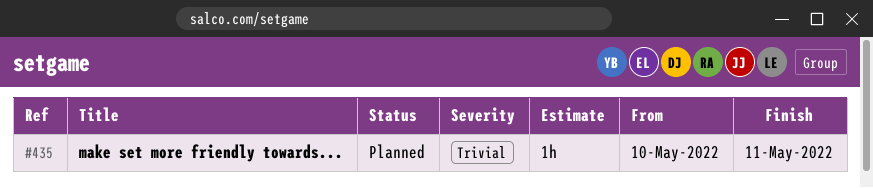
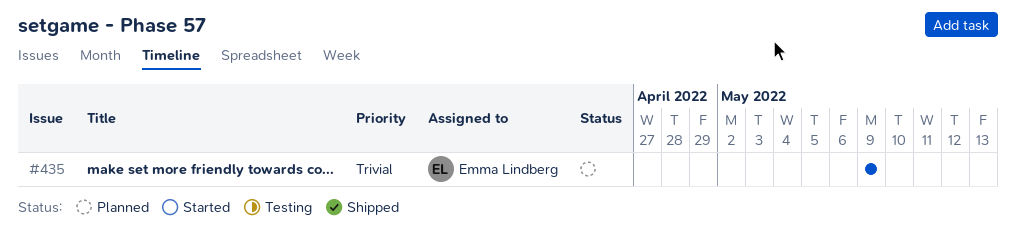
#435, start: May 10 -> May 9
#435, due: May 11 -> May 9

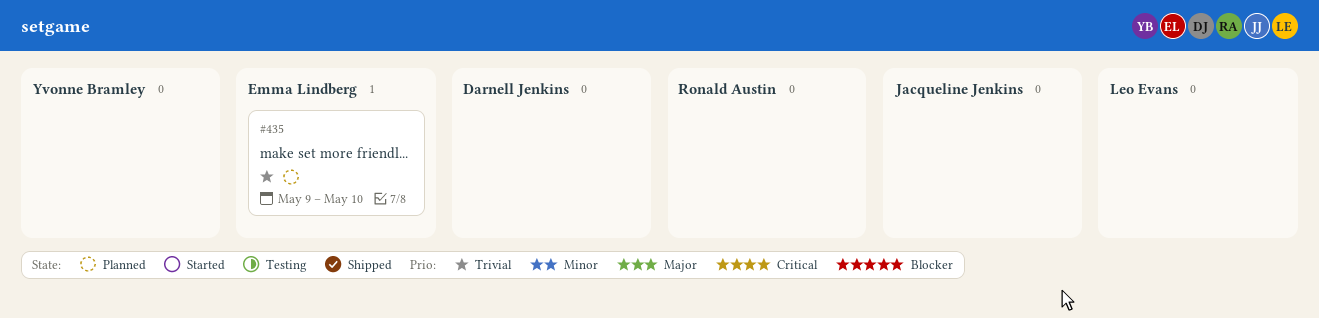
#435, due: May 9 -> May 10

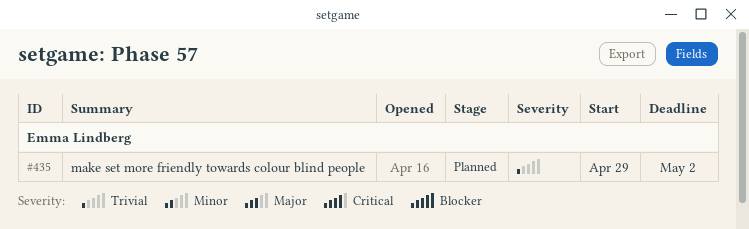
#435, start: May 9 -> Apr 29
#435, due: May 10 -> May 2

